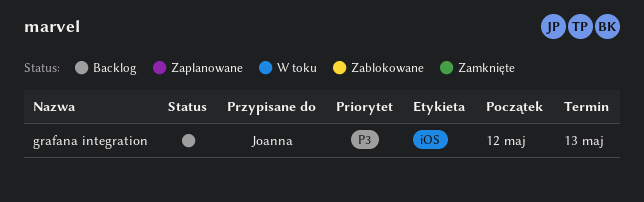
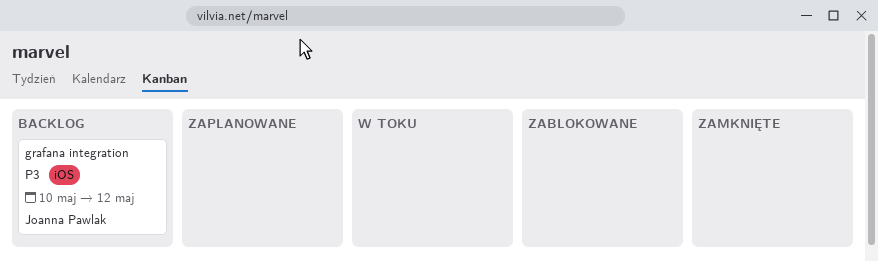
grafana integration, start: May 12 -> May 10
grafana integration, due: May 13 -> May 12

